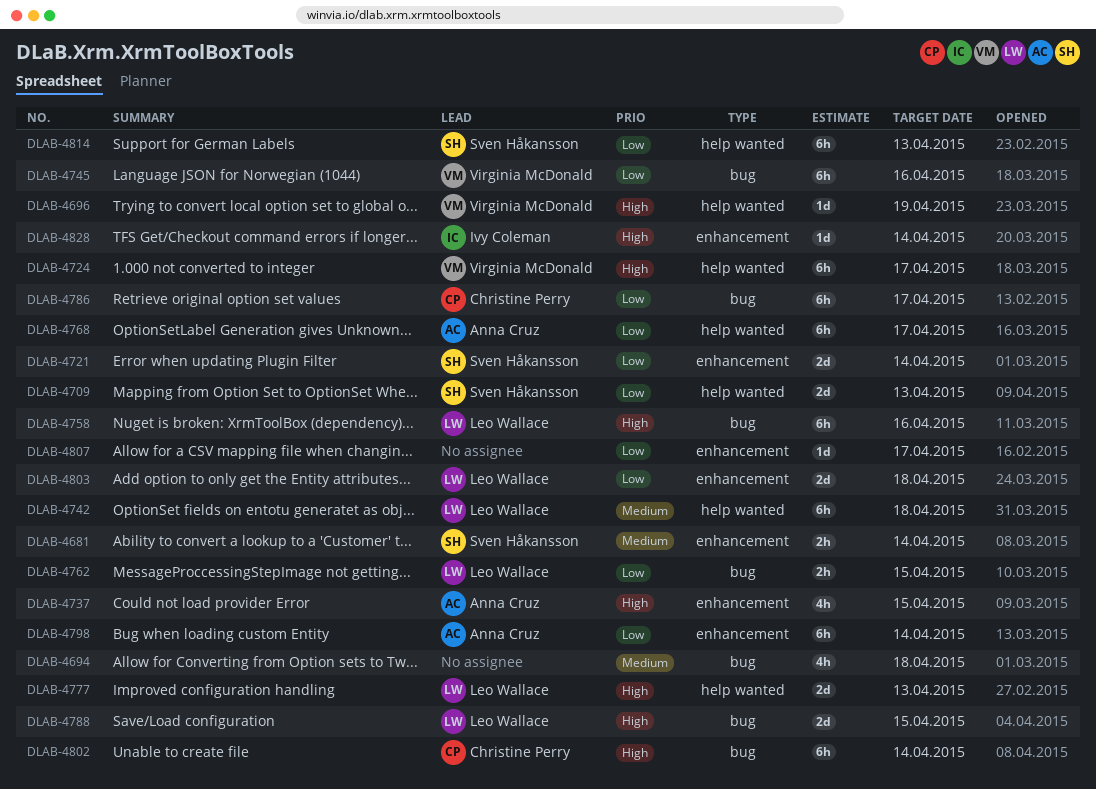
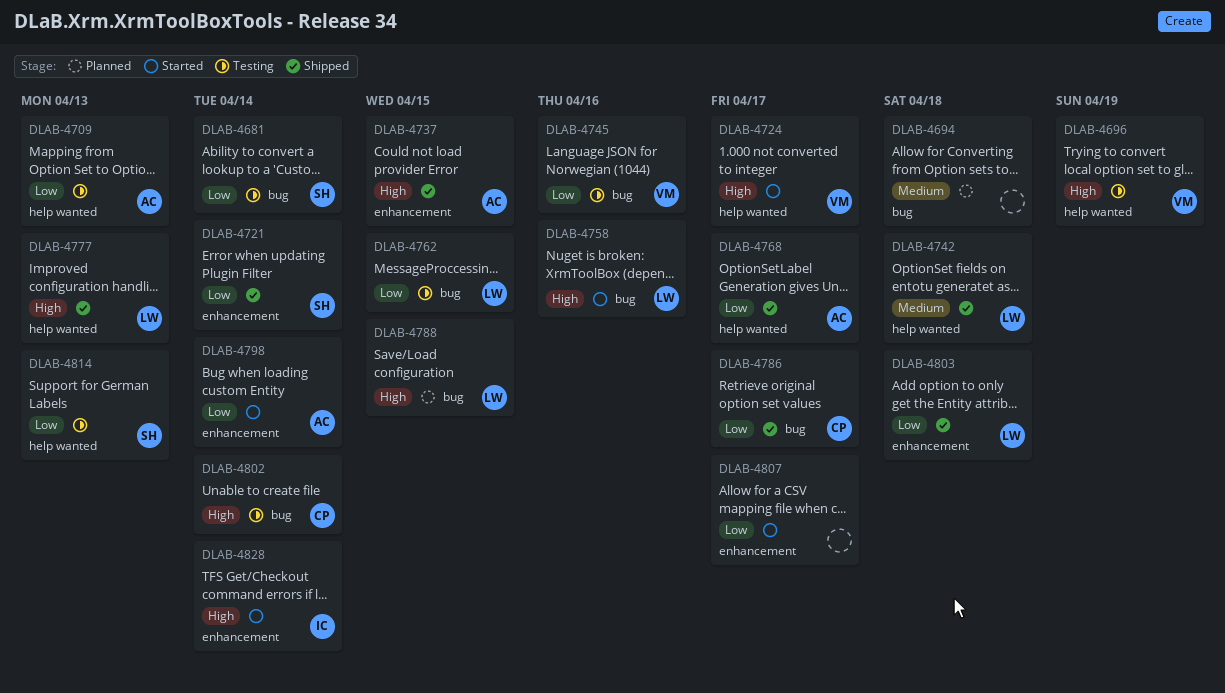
DLAB-4681, priority: Medium -> Low
DLAB-4681, label: enhancement -> bug
DLAB-4709, owner: Sven Håkansson -> Anna Cruz

